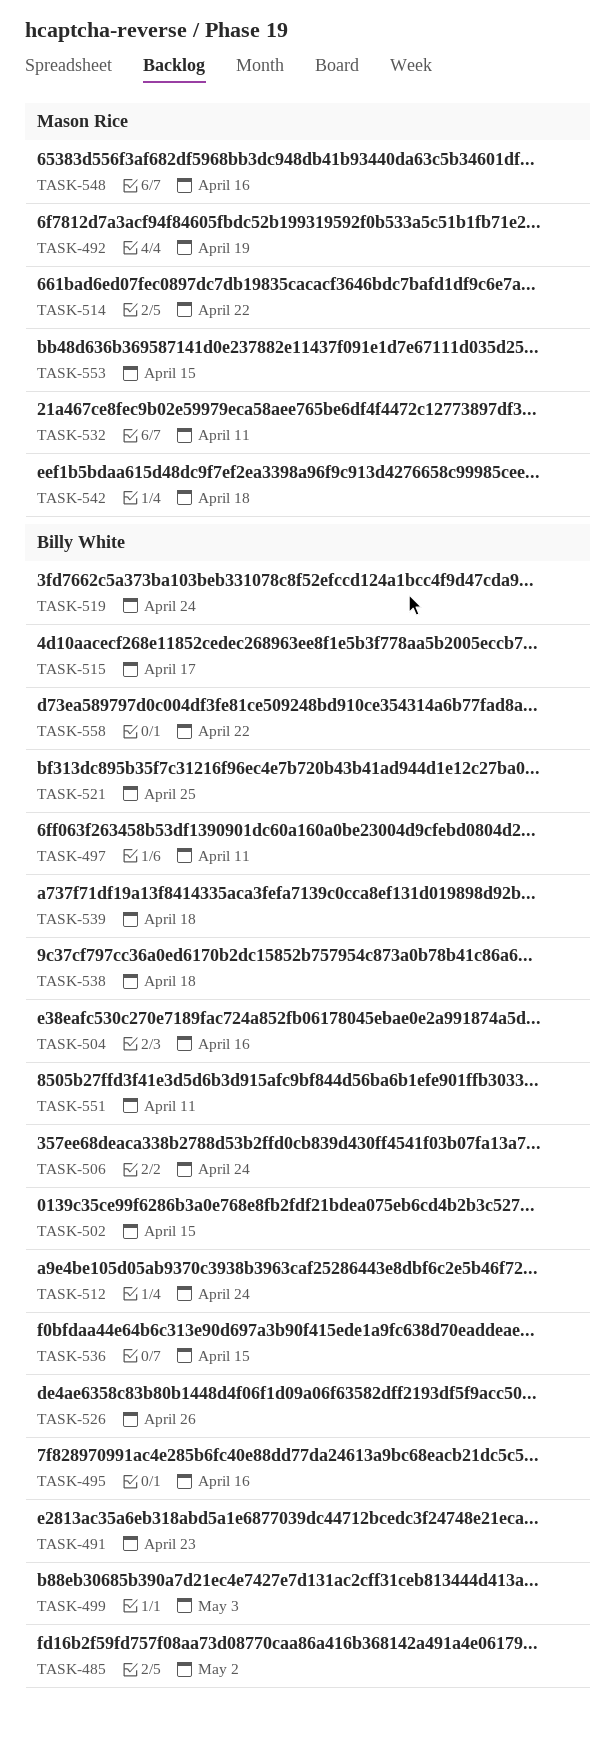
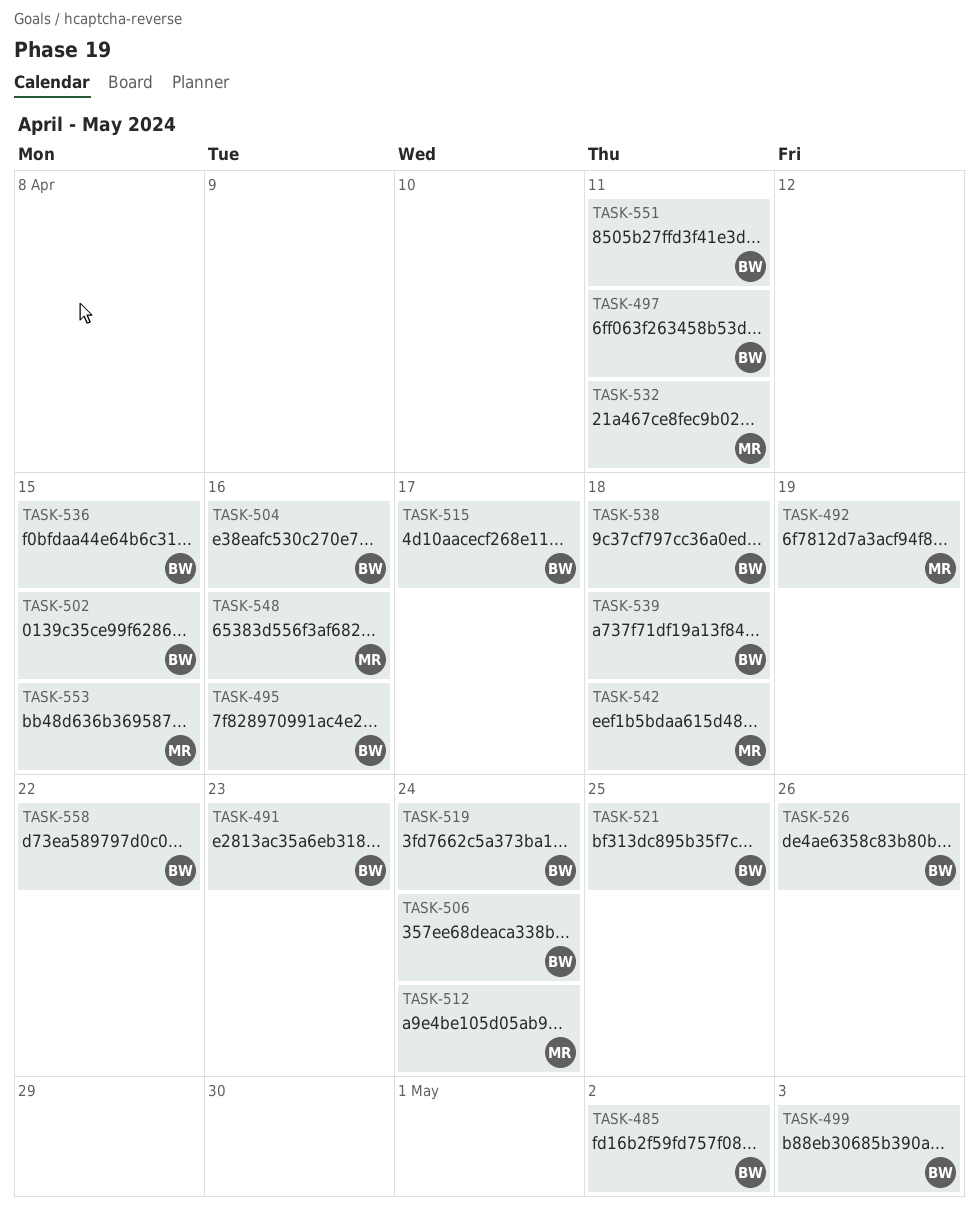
TASK-512, owner: Billy White -> Mason Rice
TASK-514: present -> none

